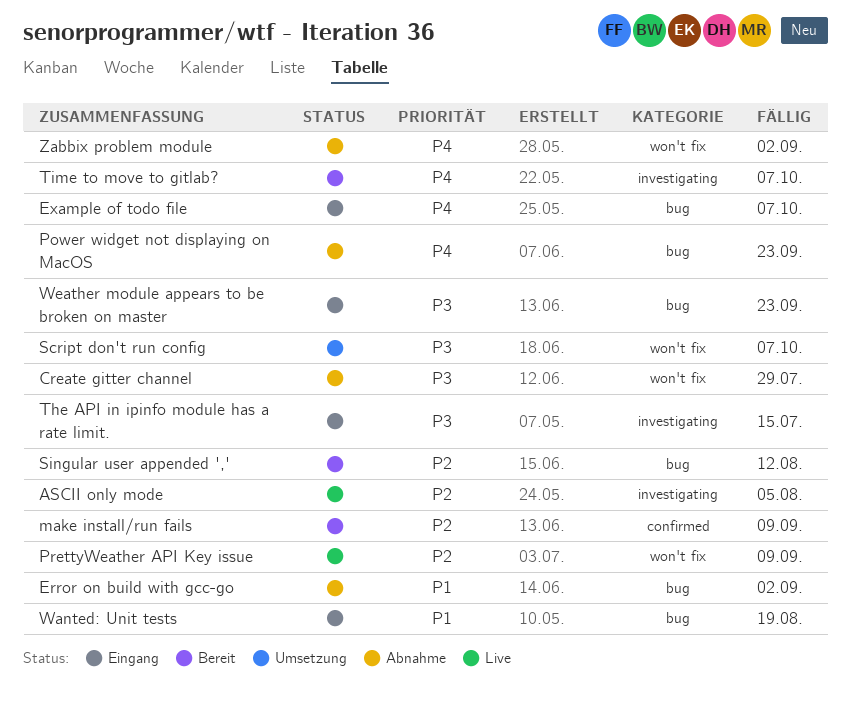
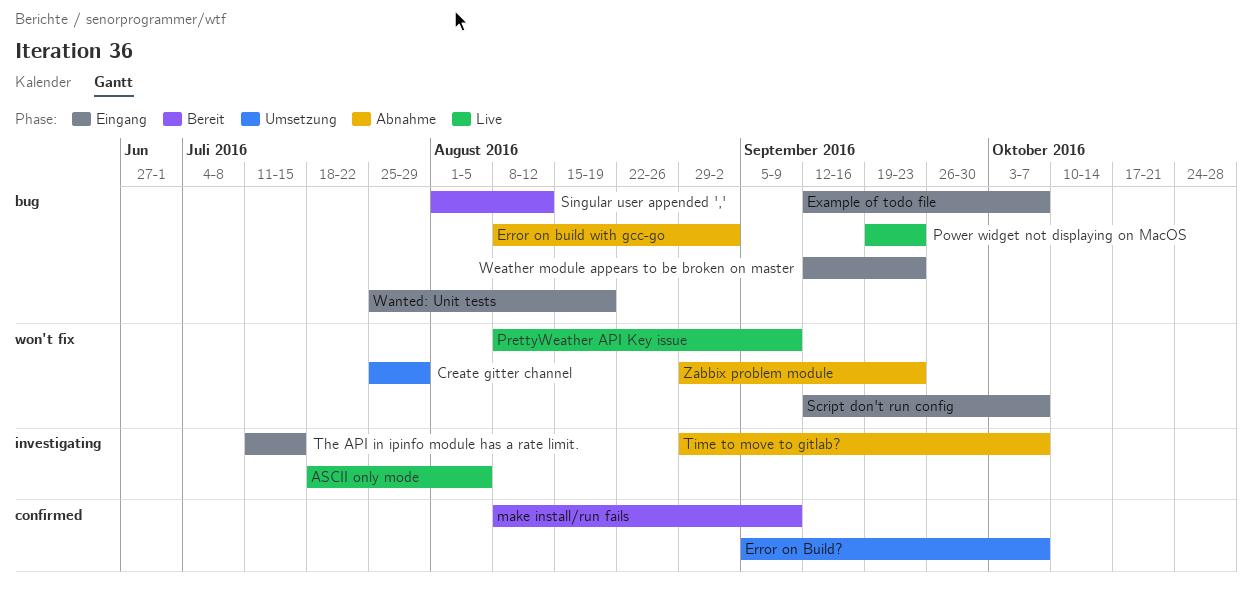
Create gitter channel, status: Abnahme -> Umsetzung
Error on Build?: none -> present
Power widget not displaying on MacOS, status: Abnahme -> Live
Script don't run config, status: Umsetzung -> Eingang
Time to move to gitlab?, status: Bereit -> Abnahme
Zabbix problem module, due: Sep 2 -> Sep 23

